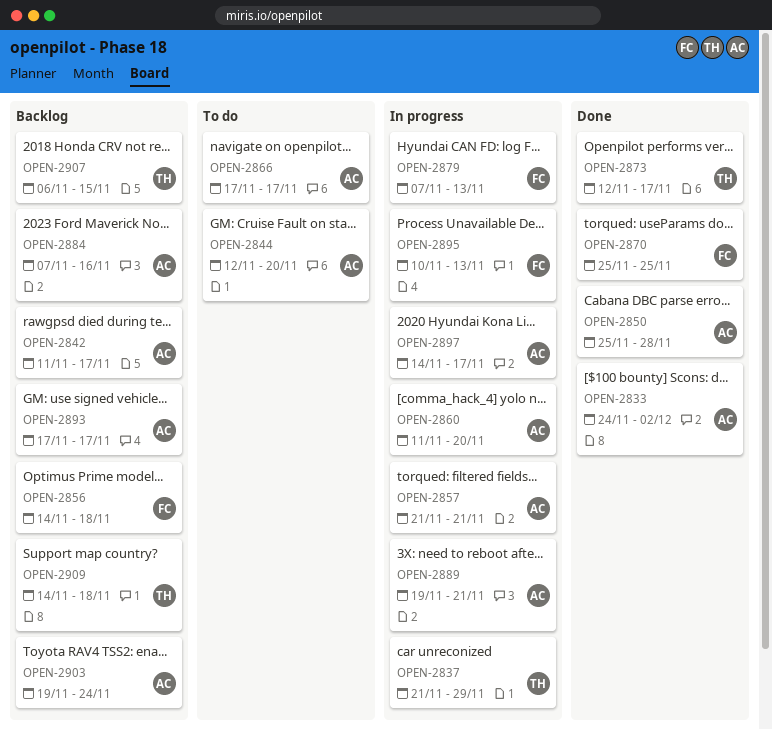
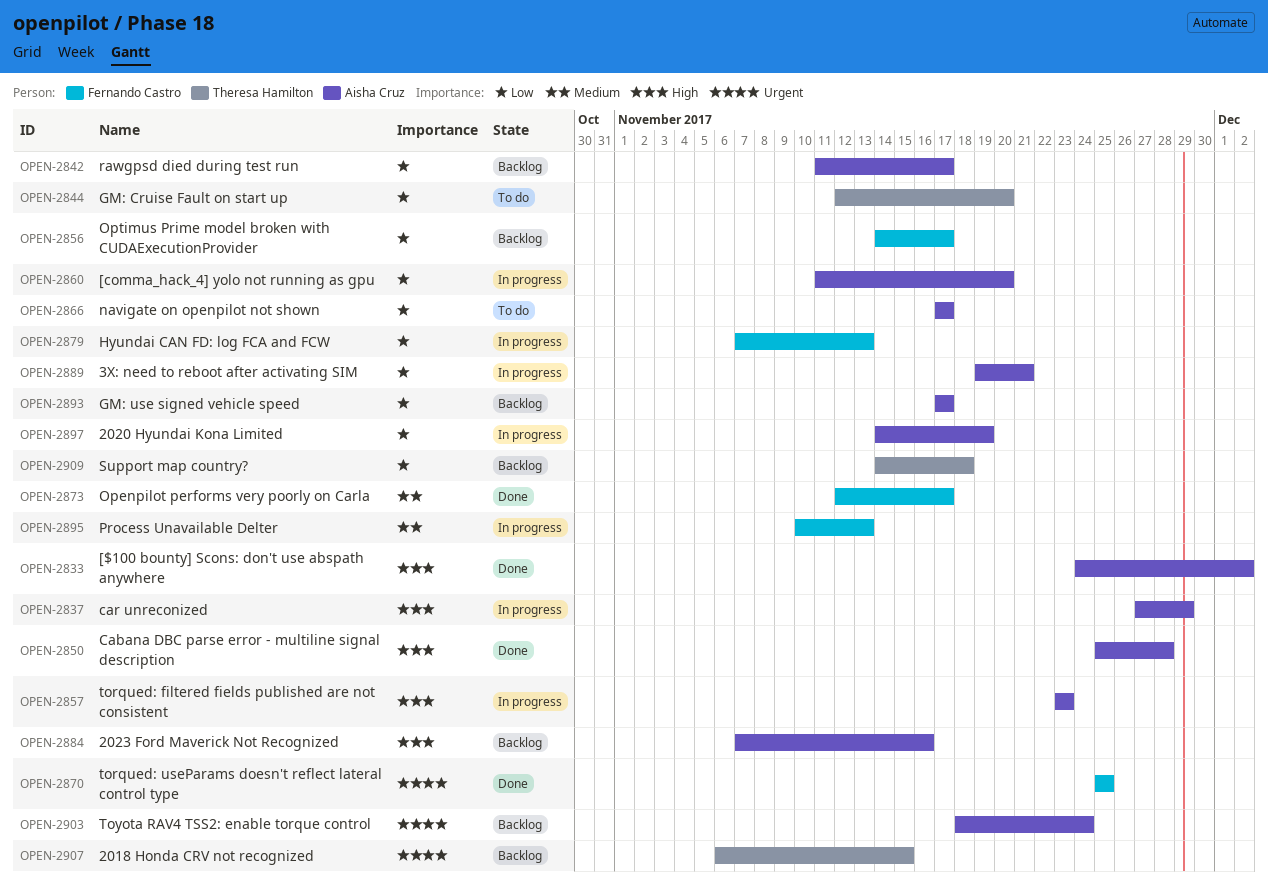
OPEN-2837, owner: Theresa Hamilton -> Aisha Cruz
OPEN-2837, start: Nov 21 -> Nov 27
OPEN-2844, owner: Aisha Cruz -> Theresa Hamilton
OPEN-2856, due: Nov 18 -> Nov 17
OPEN-2857, start: Nov 21 -> Nov 23
OPEN-2857, due: Nov 21 -> Nov 23
OPEN-2873, owner: Theresa Hamilton -> Fernando Castro
OPEN-2897, due: Nov 17 -> Nov 19
OPEN-2903, start: Nov 19 -> Nov 18

